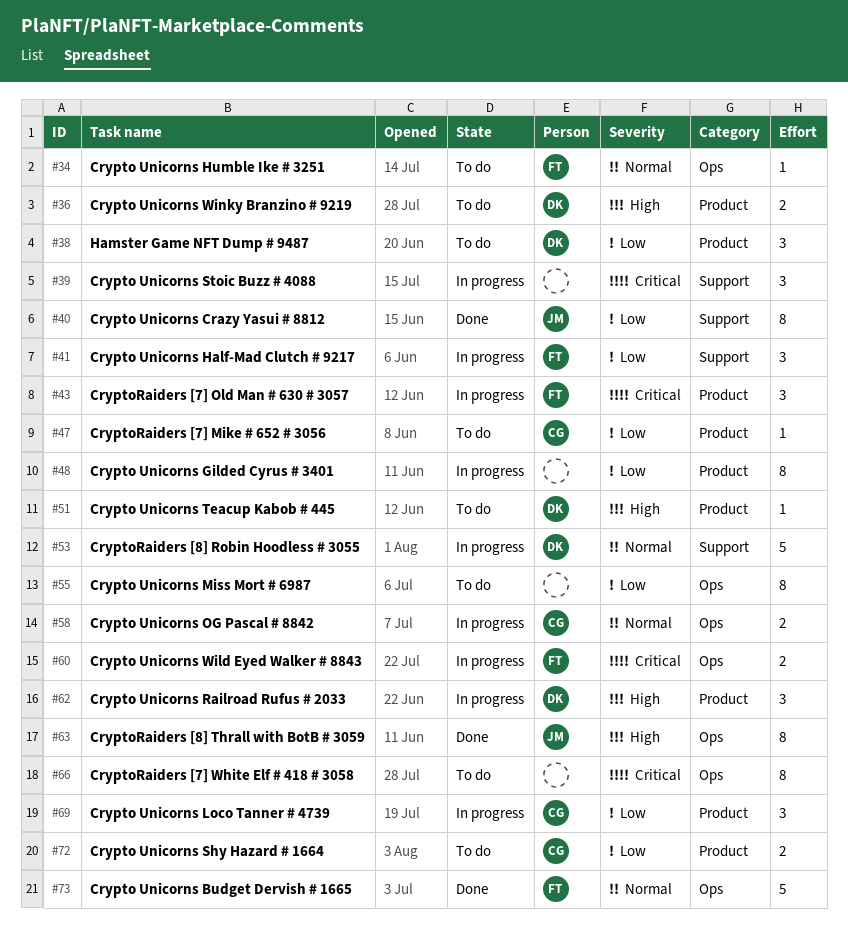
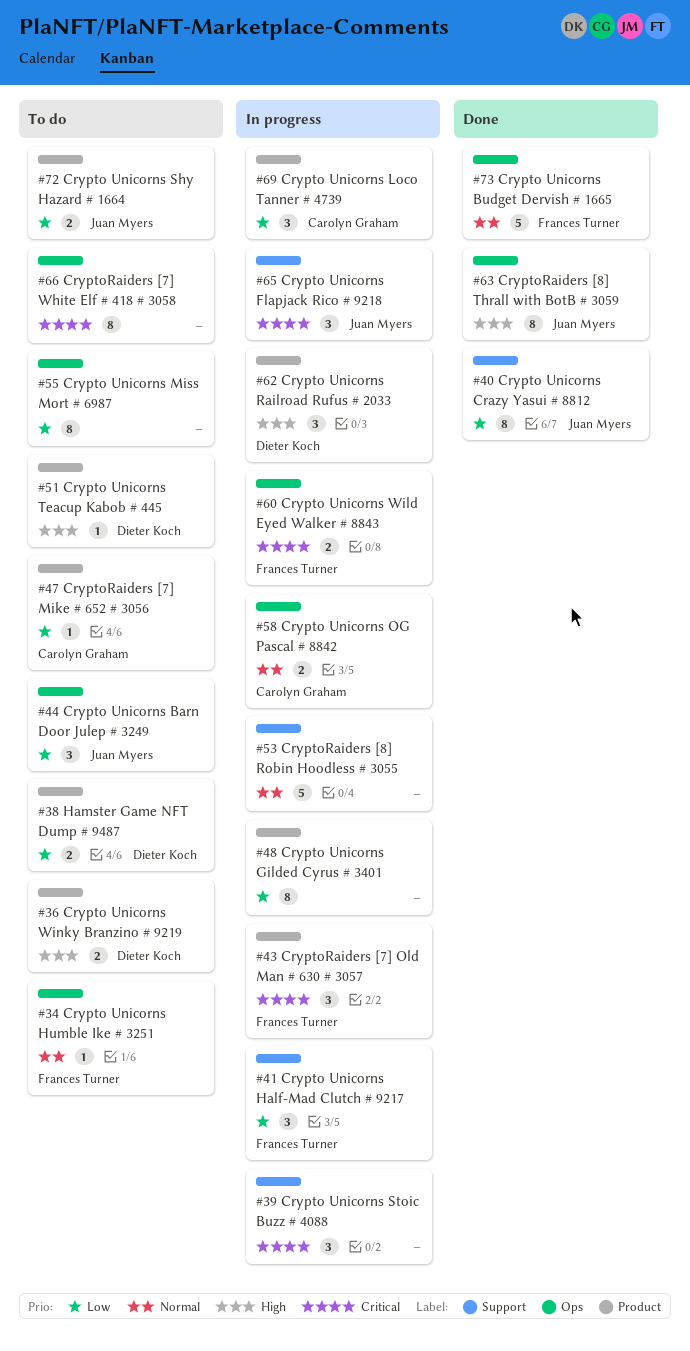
#38, estimate: 3 -> 2
#44: none -> present
#53, owner: Dieter Koch -> none
#65: none -> present
#72, owner: Carolyn Graham -> Juan Myers

